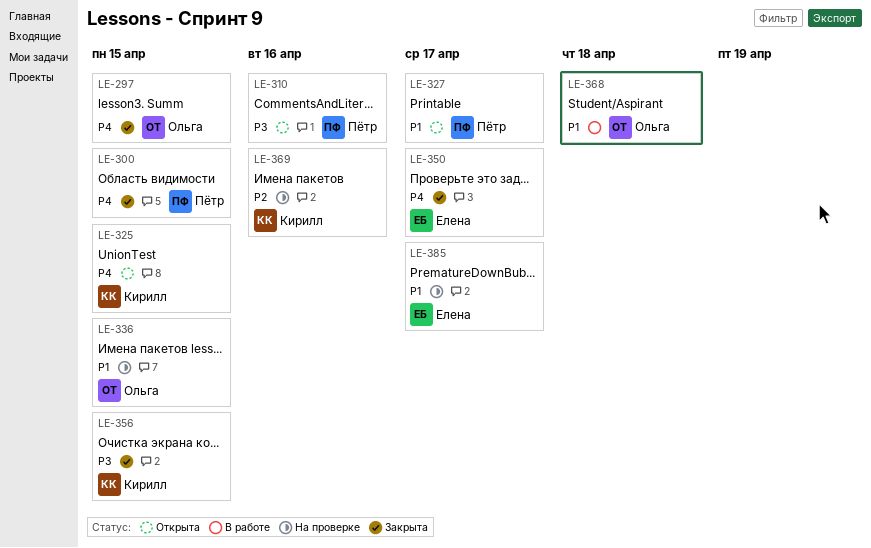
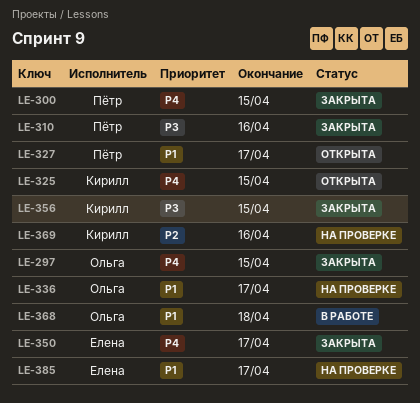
LE-310, status: Открыта -> Закрыта
LE-336, due: Apr 15 -> Apr 17

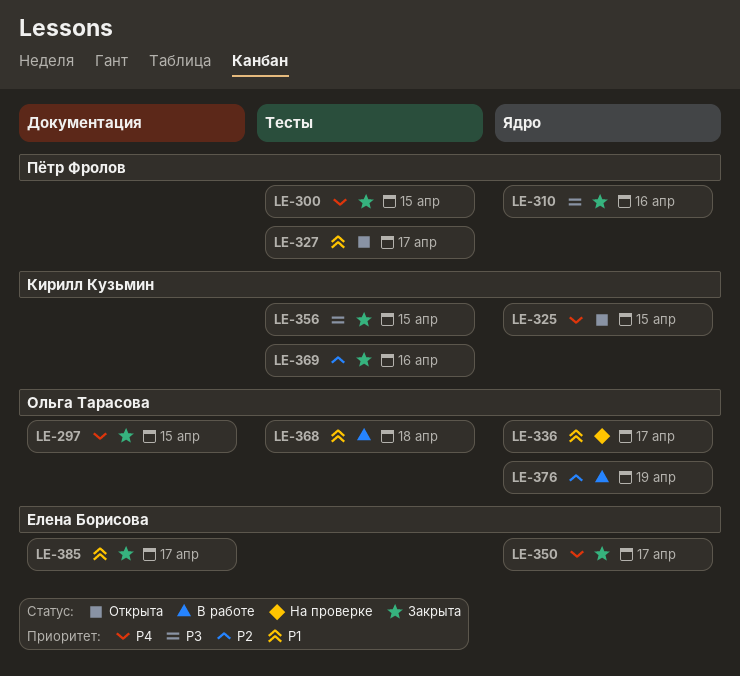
LE-369, status: На проверке -> Закрыта
LE-376: none -> present
LE-385, status: На проверке -> Закрыта

